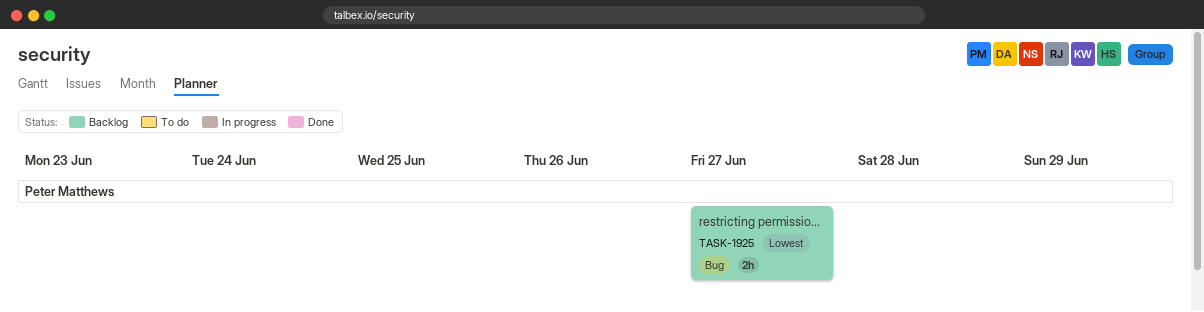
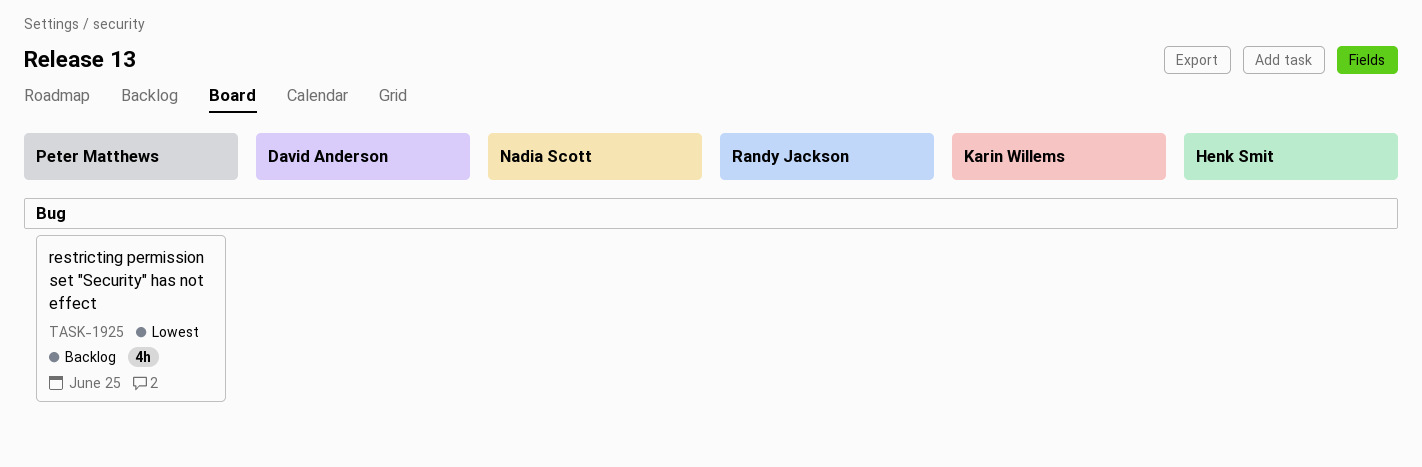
TASK-1925, estimate: 2h -> 4h
TASK-1925, due: Jun 27 -> Jun 25

